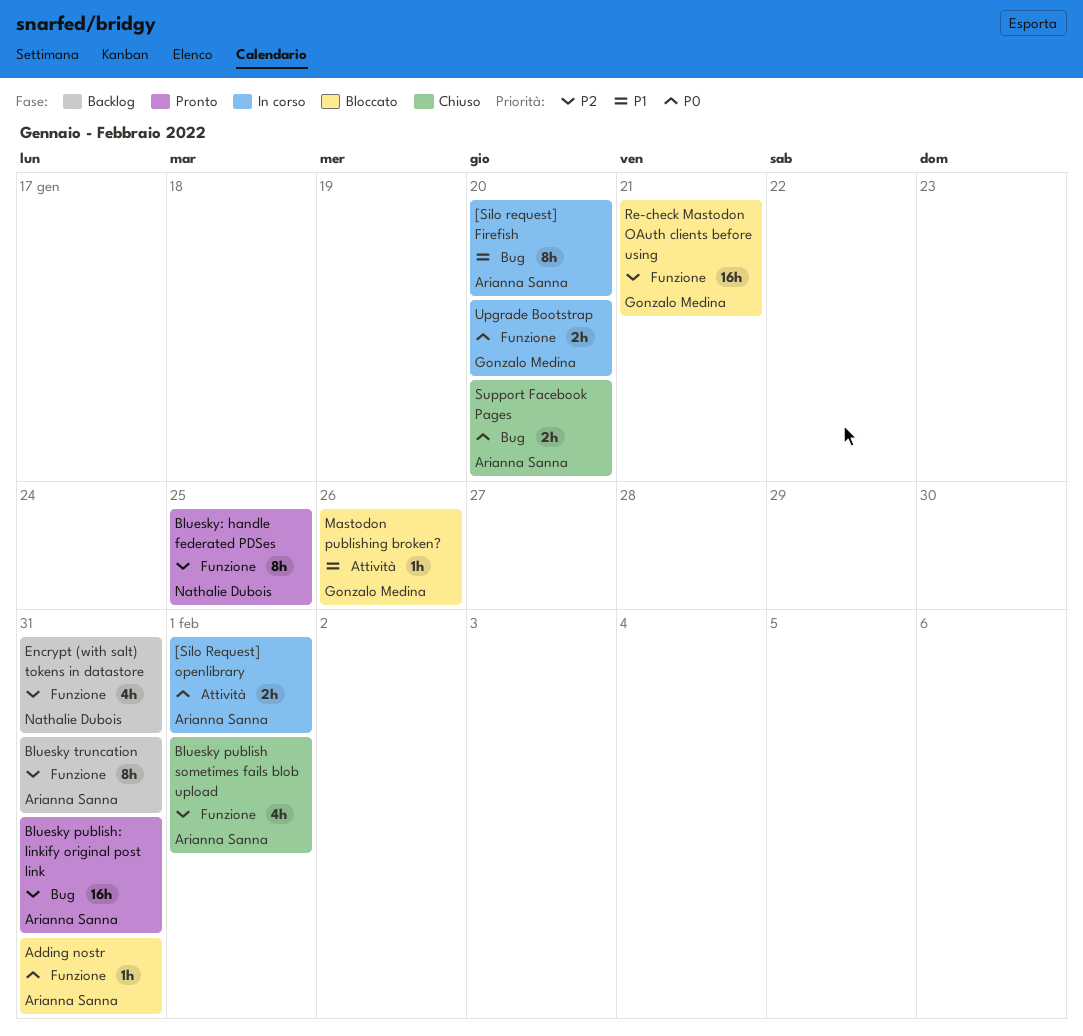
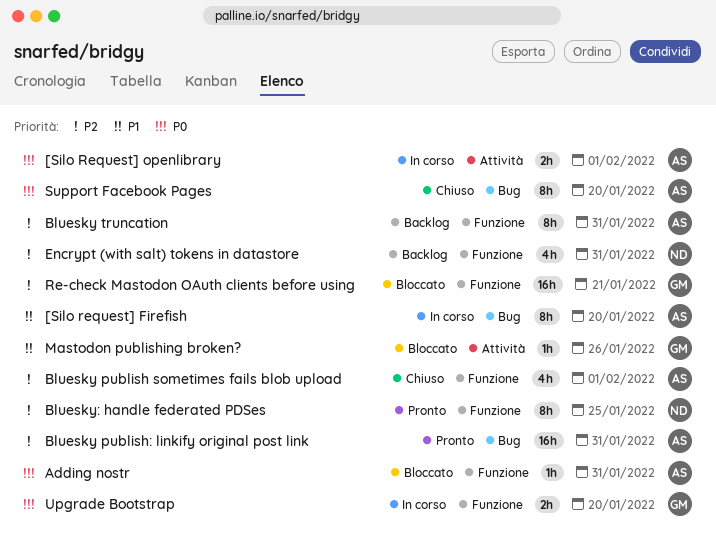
Support Facebook Pages, estimate: 2h -> 8h

